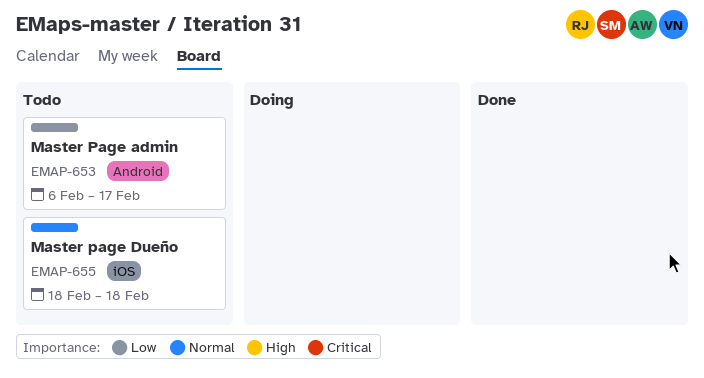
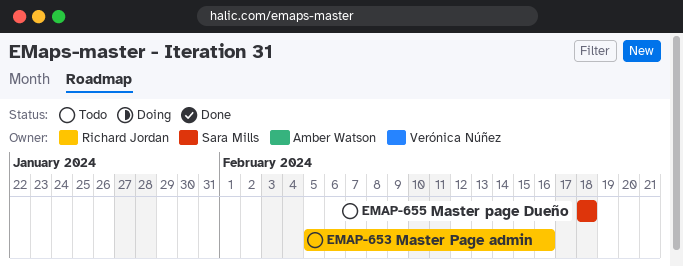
EMAP-653, start: Feb 6 -> Feb 5
EMAP-653, due: Feb 17 -> Feb 16

